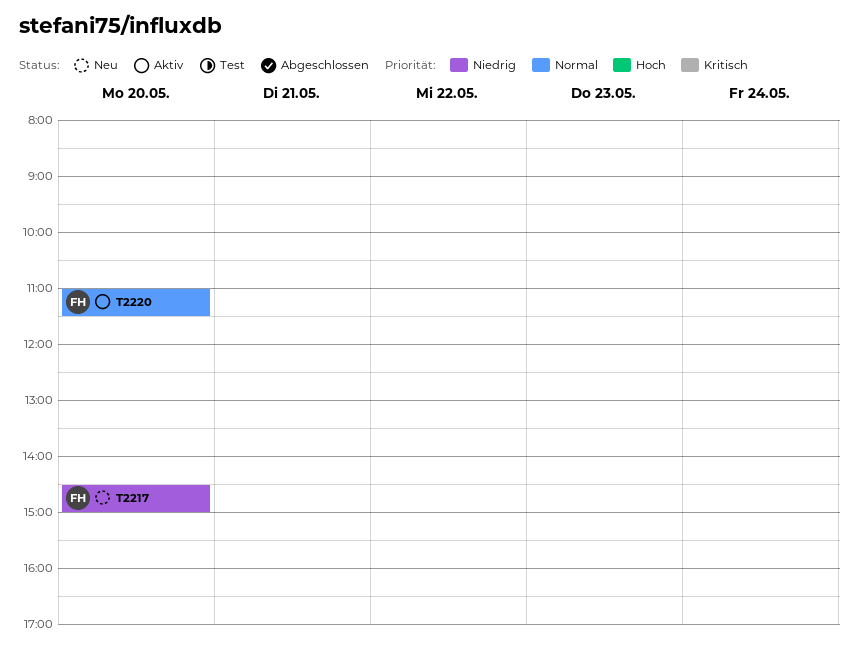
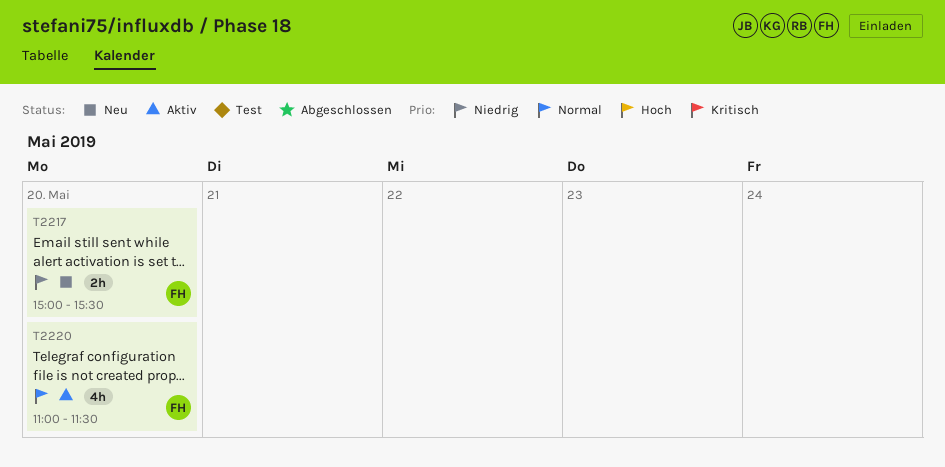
T2217, begins: 14:30 -> 15:00
T2217, ends: 15:00 -> 15:30

